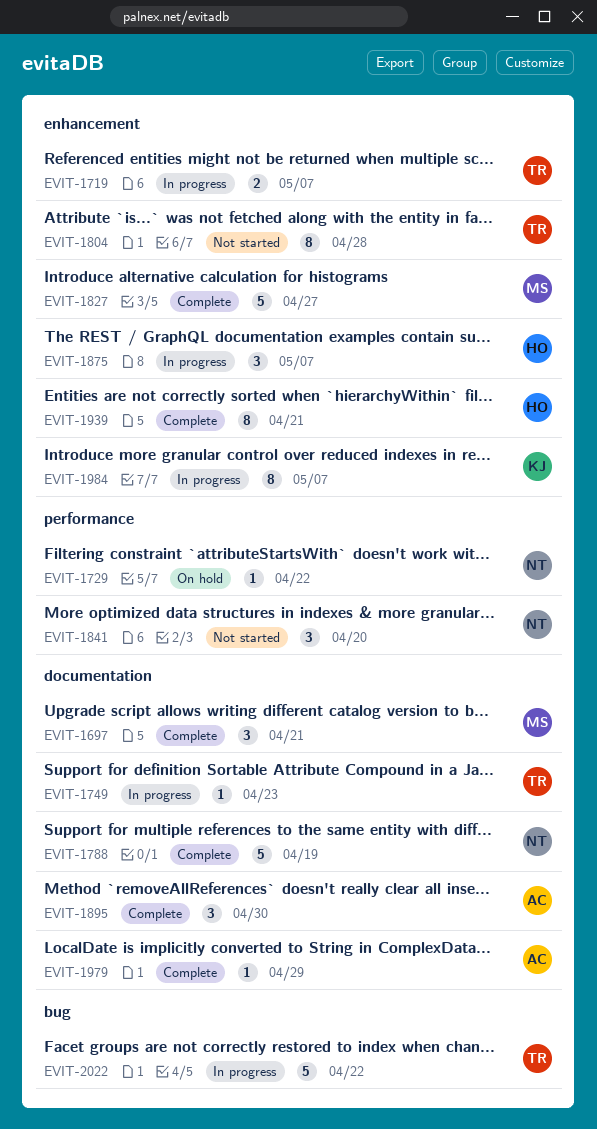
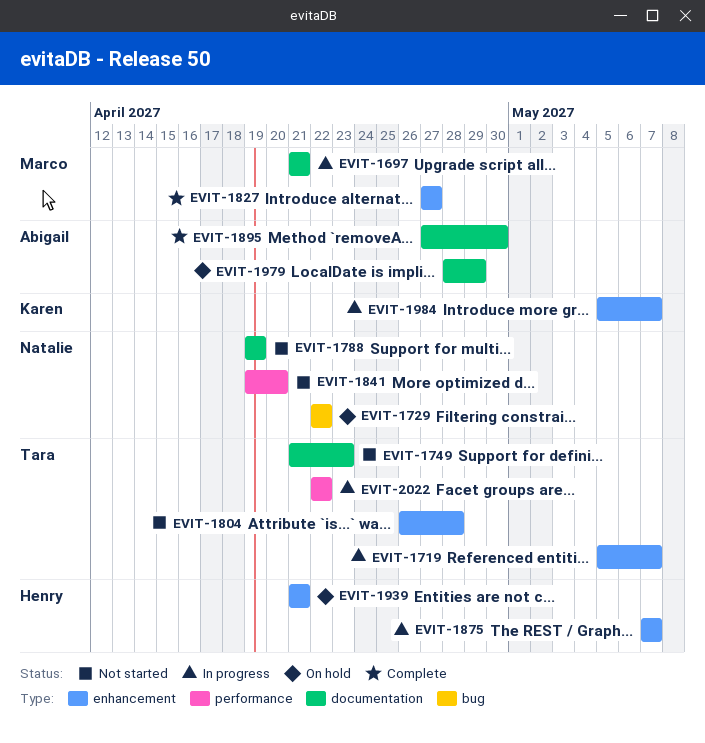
EVIT-1697, status: Complete -> In progress
EVIT-1729, label: performance -> bug
EVIT-1749, status: In progress -> Not started
EVIT-1788, status: Complete -> Not started
EVIT-1939, status: Complete -> On hold
EVIT-1979, status: Complete -> On hold
EVIT-2022, label: bug -> performance

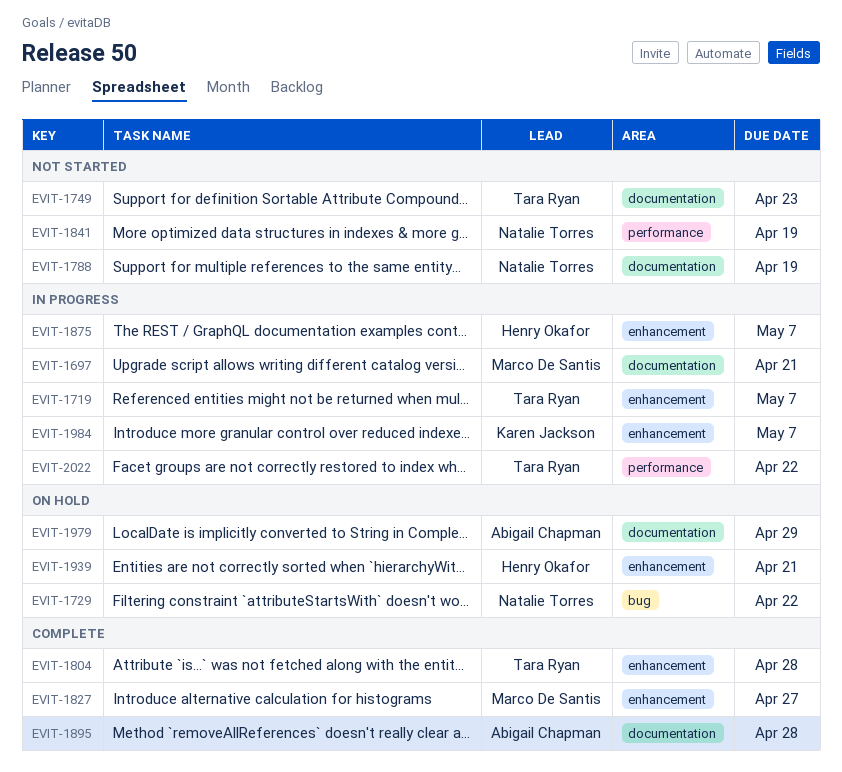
EVIT-1804, status: Not started -> Complete
EVIT-1841, due: Apr 20 -> Apr 19
EVIT-1895, due: Apr 30 -> Apr 28

